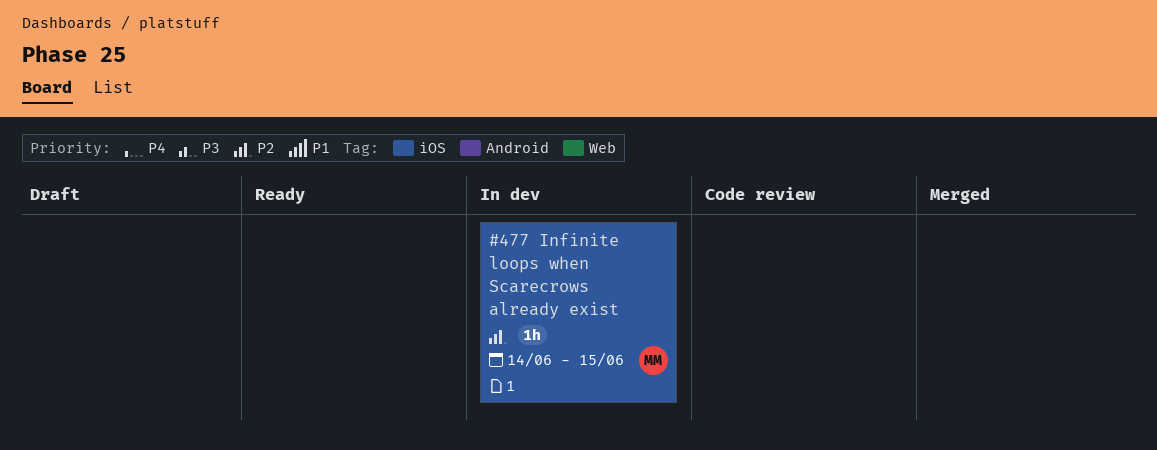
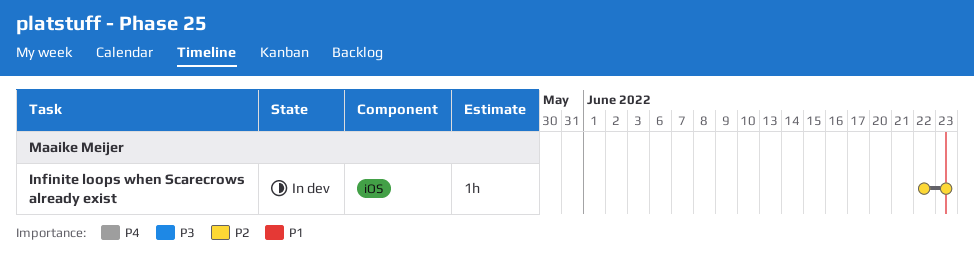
Infinite loops when Scarecrows already exist, start: Jun 14 -> Jun 22
Infinite loops when Scarecrows already exist, due: Jun 15 -> Jun 23

